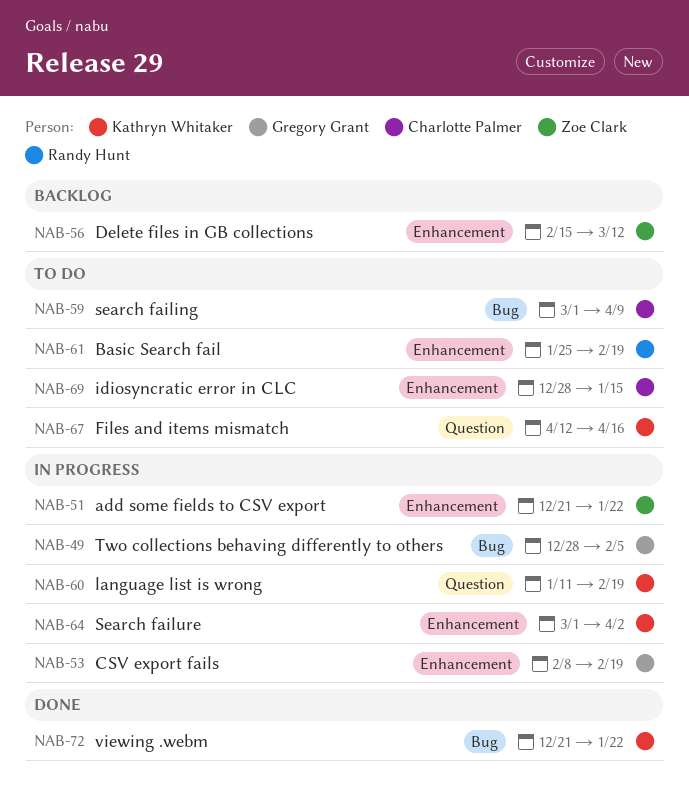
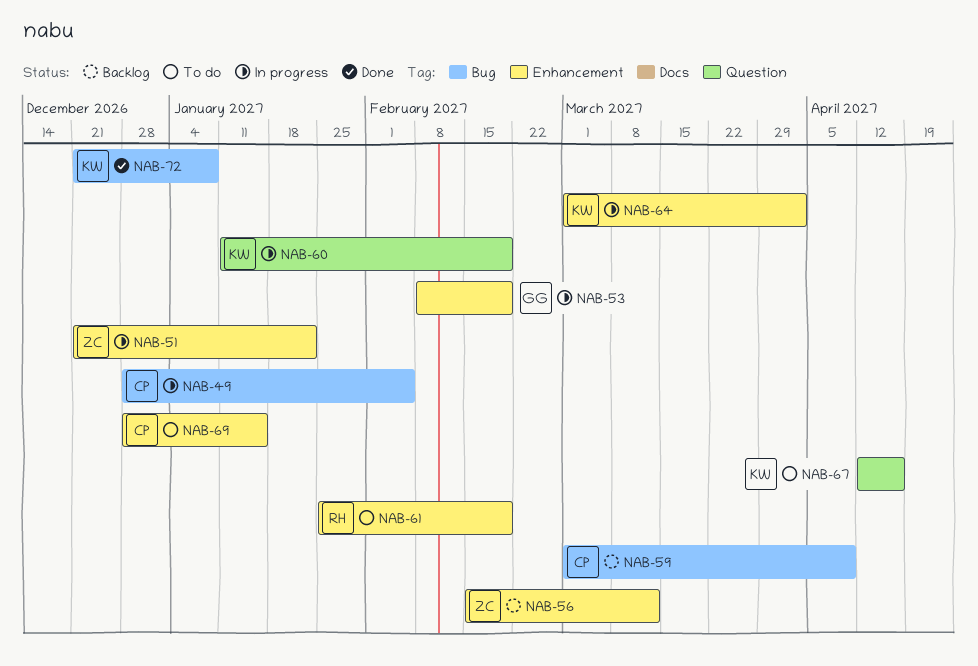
NAB-49, owner: Gregory Grant -> Charlotte Palmer
NAB-59, status: To do -> Backlog
NAB-72, due: Jan 22 -> Jan 8

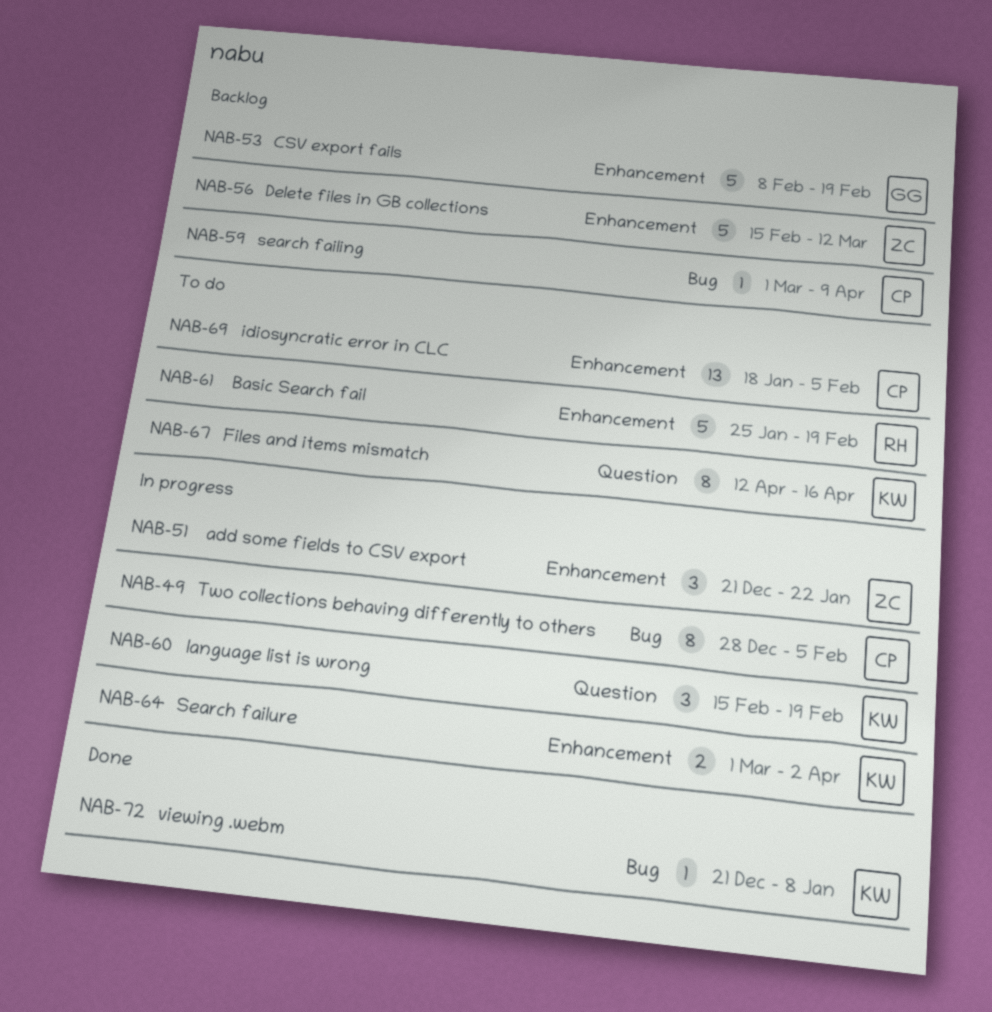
NAB-53, status: In progress -> Backlog
NAB-60, start: Jan 11 -> Feb 15
NAB-69, start: Dec 28 -> Jan 18
NAB-69, due: Jan 15 -> Feb 5

